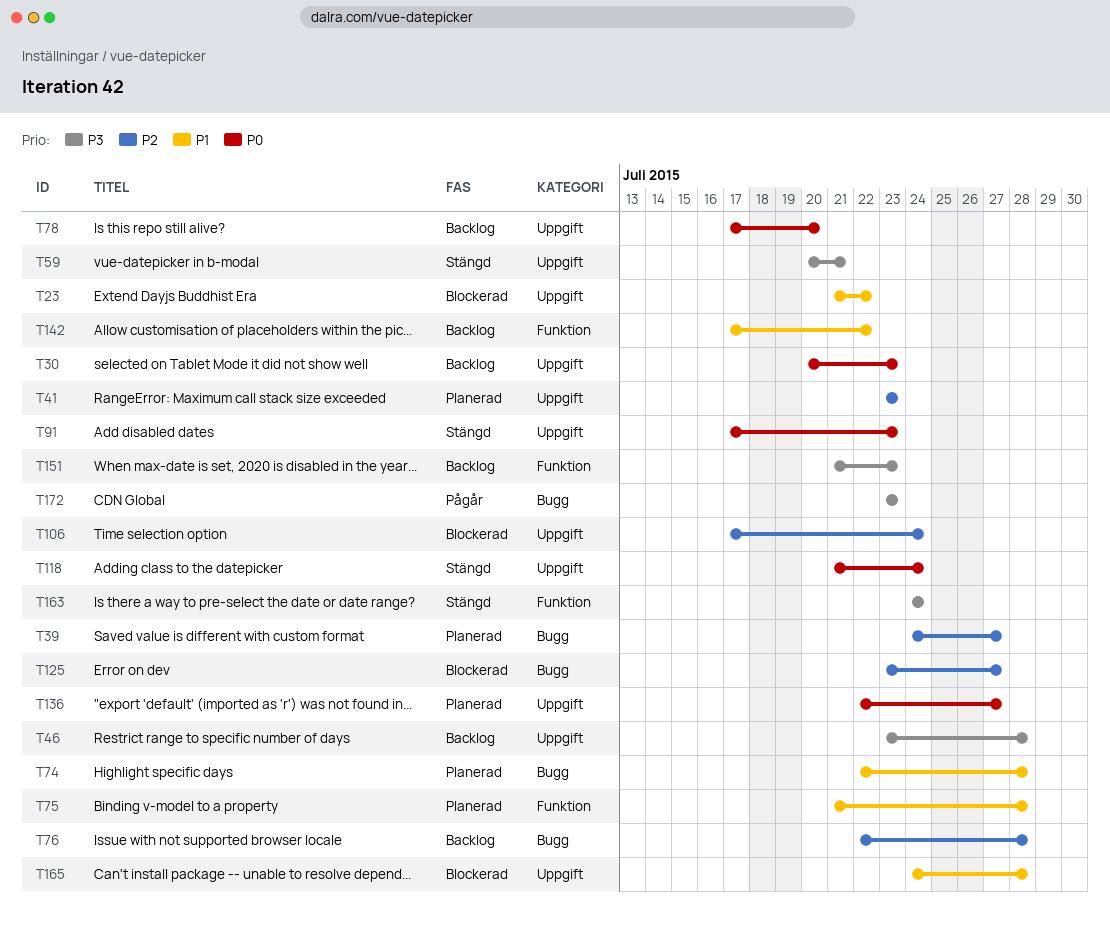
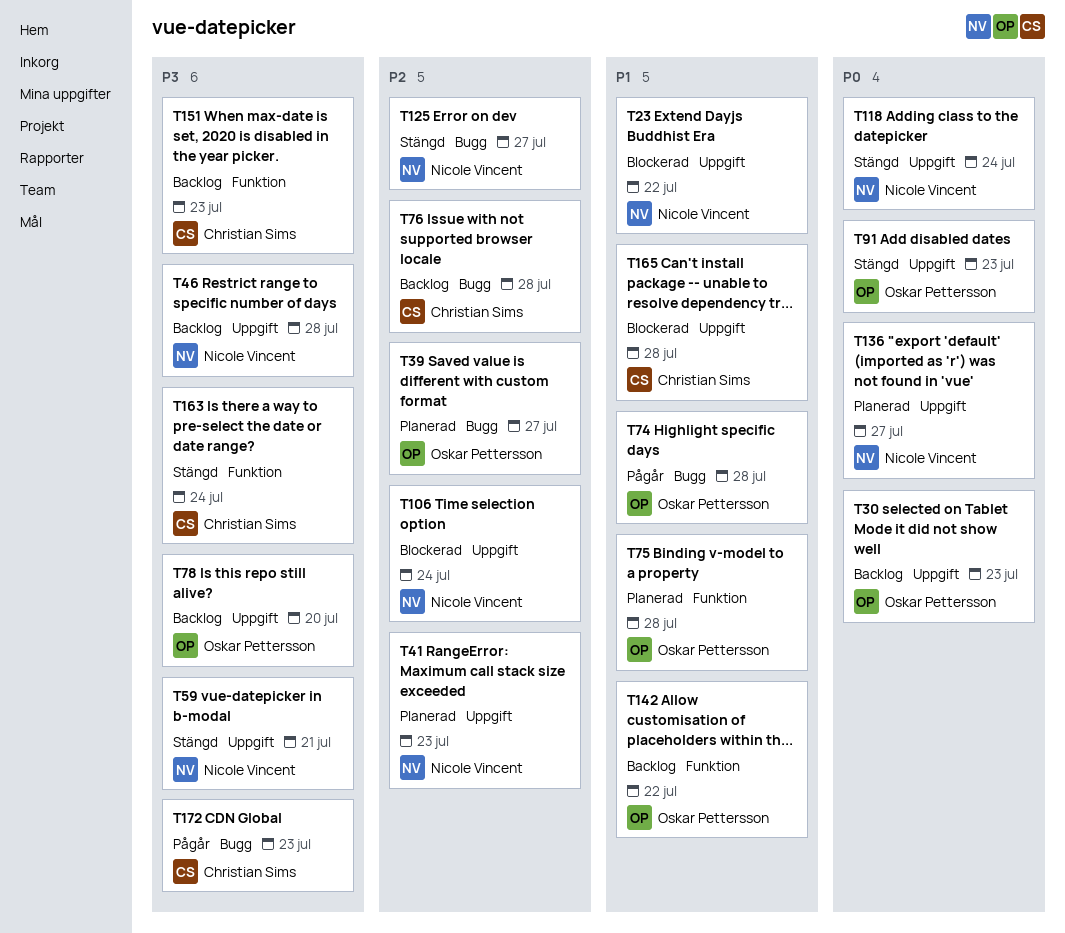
T74, status: Planerad -> Pågår
T78, priority: P0 -> P3
T125, status: Blockerad -> Stängd

